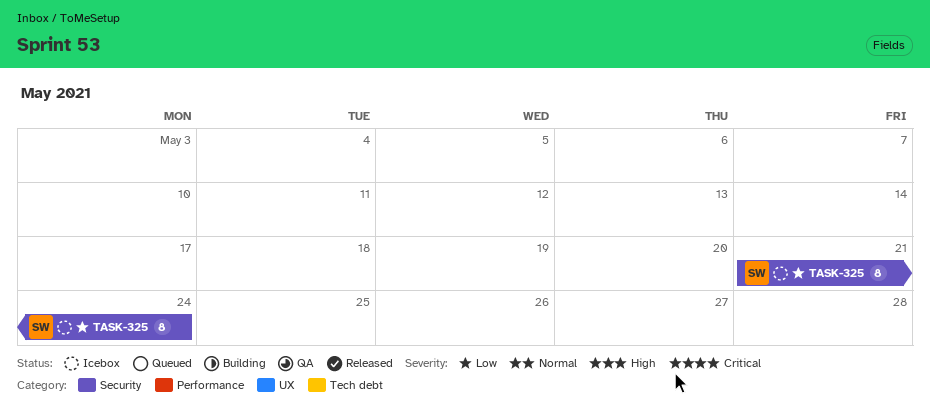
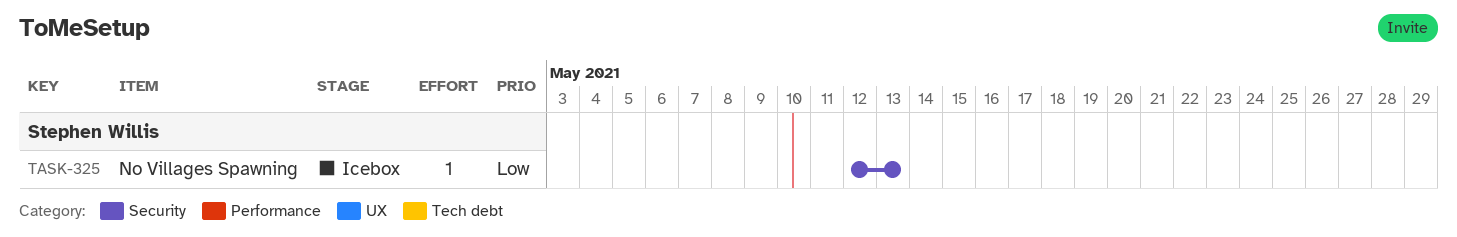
TASK-325, estimate: 8 -> 1
TASK-325, start: May 21 -> May 12
TASK-325, due: May 24 -> May 13

